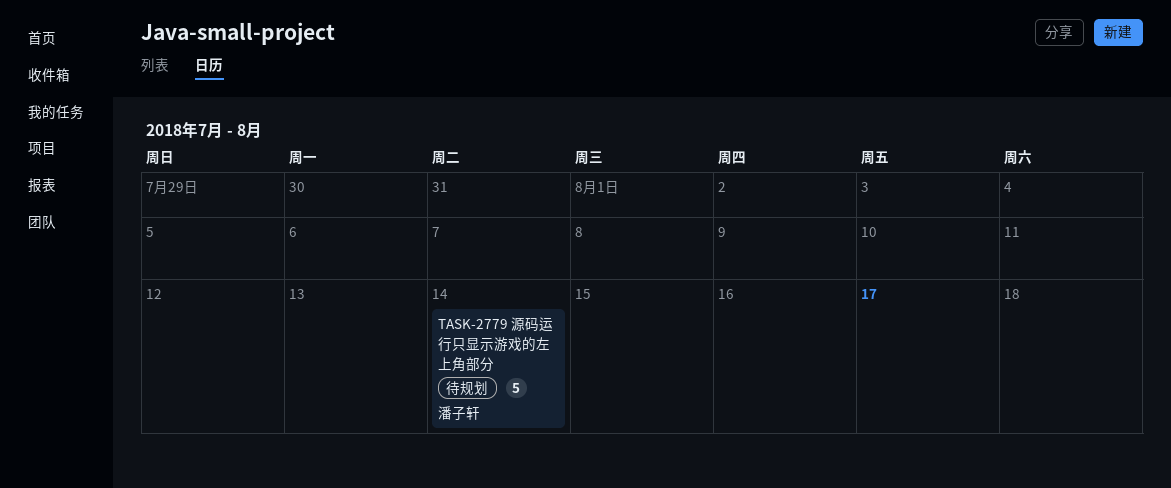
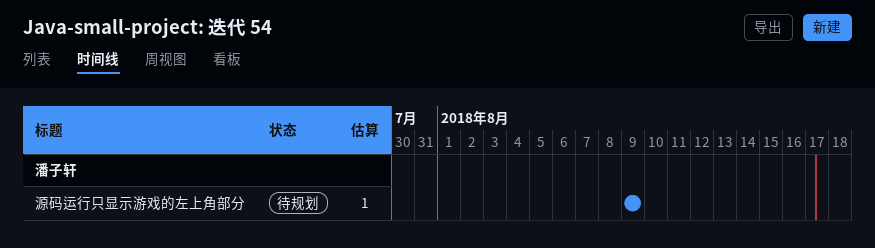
源码运行只显示游戏的左上角部分, estimate: 5 -> 1
源码运行只显示游戏的左上角部分, due: Aug 14 -> Aug 9

